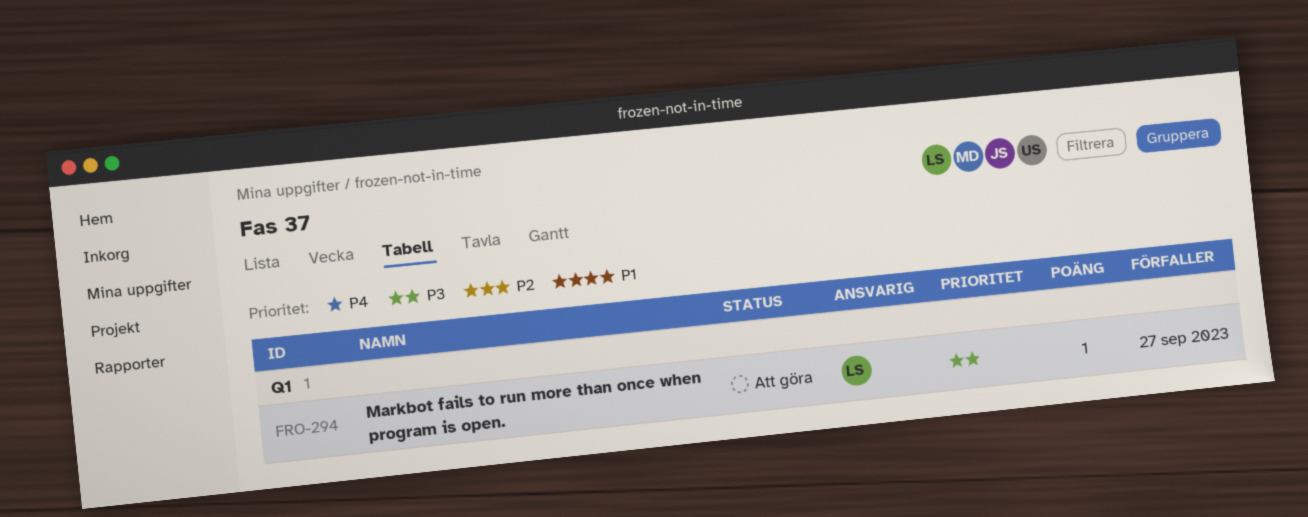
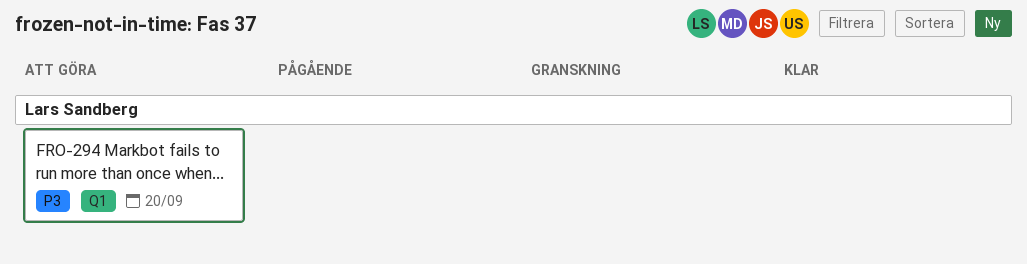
FRO-294, due: Sep 27 -> Sep 20

